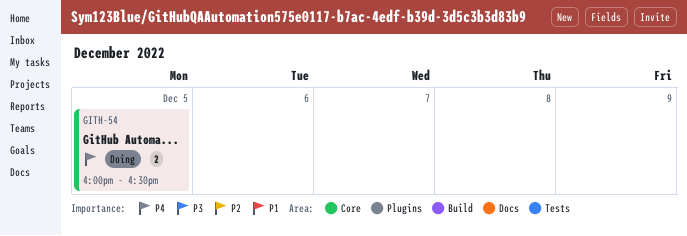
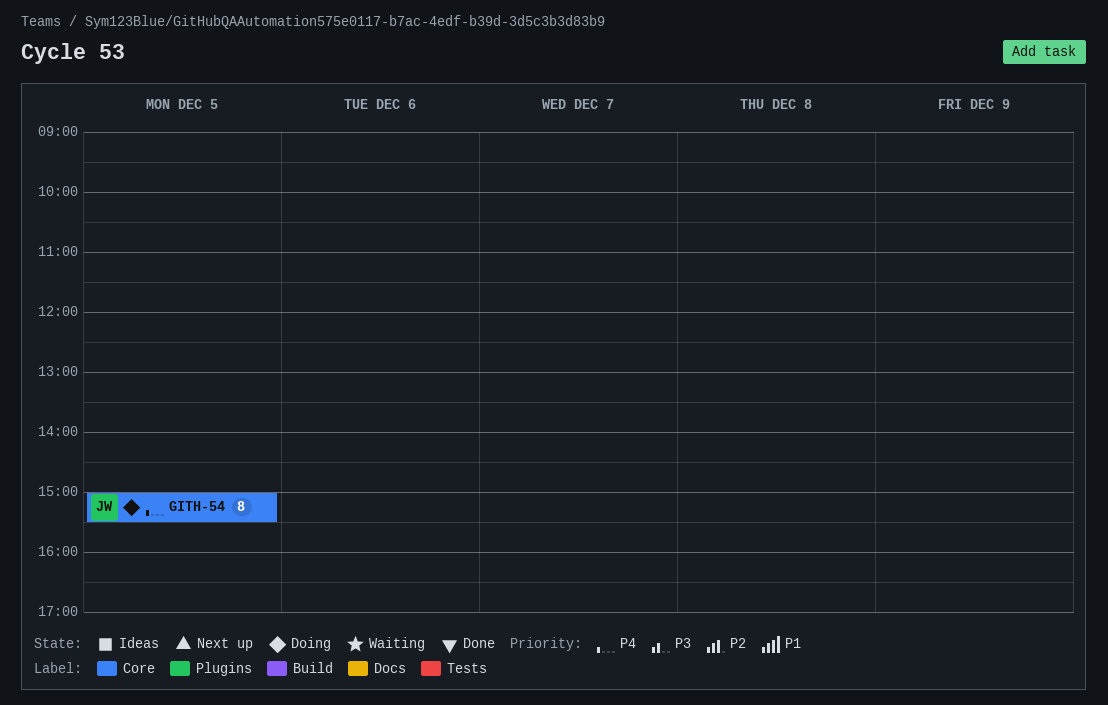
GITH-54, estimate: 2 -> 8
GITH-54, begins: 16:00 -> 15:00
GITH-54, ends: 16:30 -> 15:30

